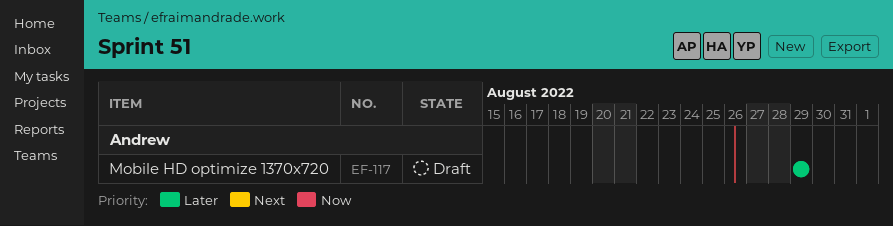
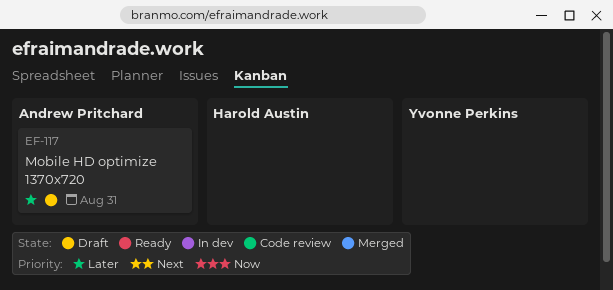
EF-117, due: Aug 29 -> Aug 31

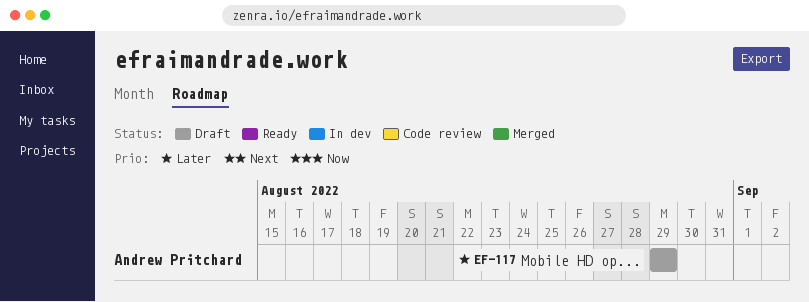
EF-117, due: Aug 31 -> Aug 29

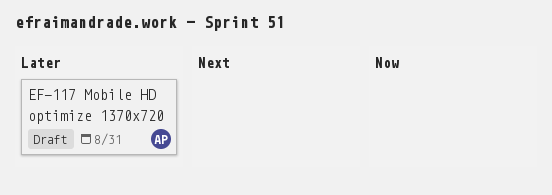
EF-117, due: Aug 29 -> Aug 31

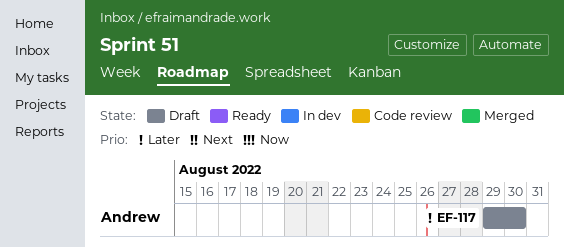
EF-117, due: Aug 31 -> Aug 30

